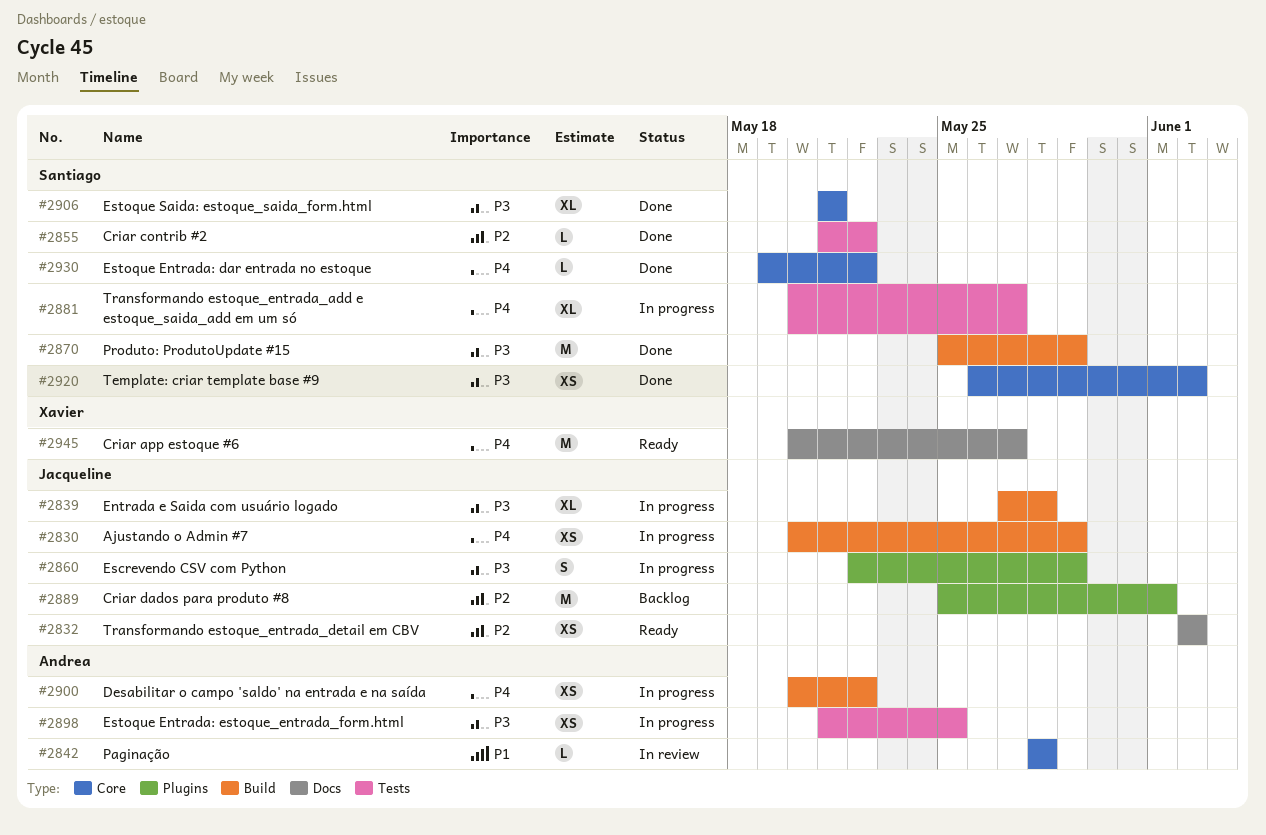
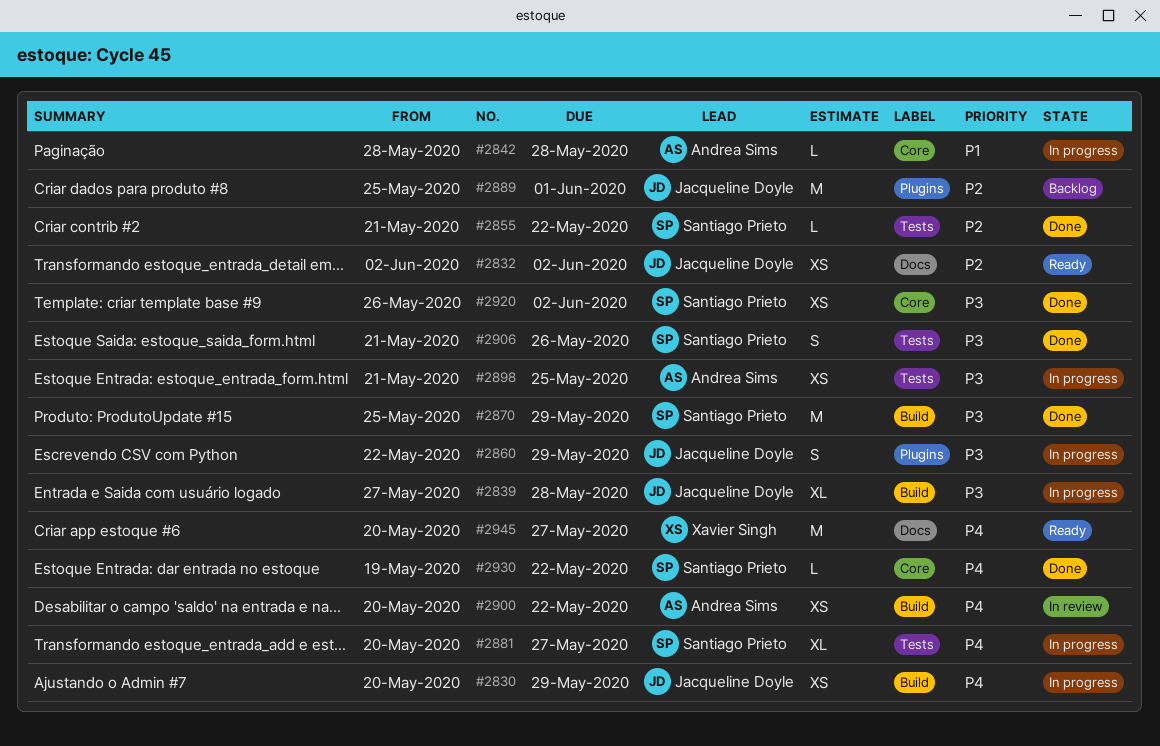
#2842, status: In review -> In progress
#2900, status: In progress -> In review
#2906, label: Core -> Tests
#2906, estimate: XL -> S
#2906, due: May 21 -> May 26

